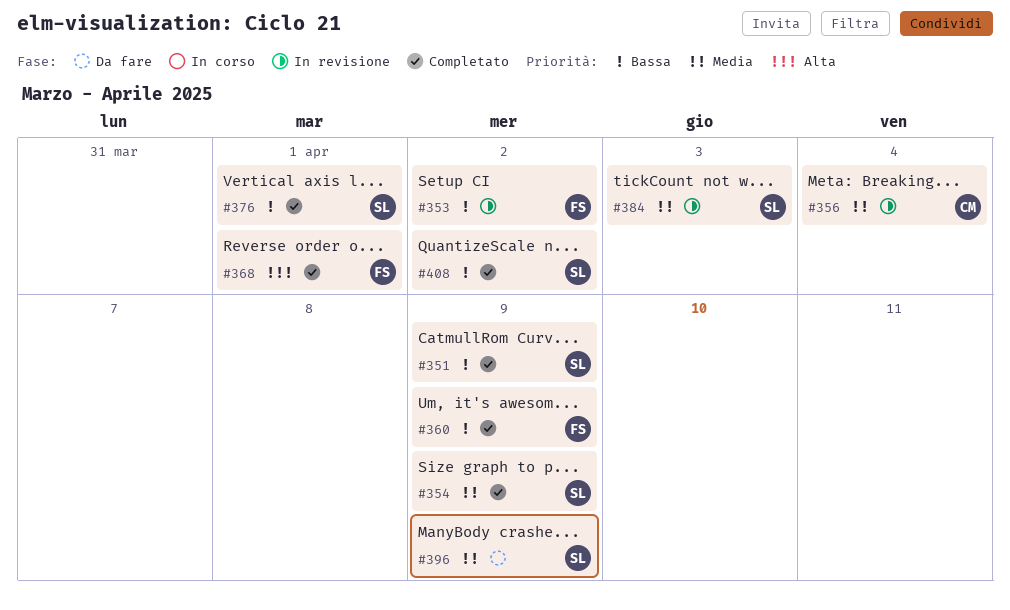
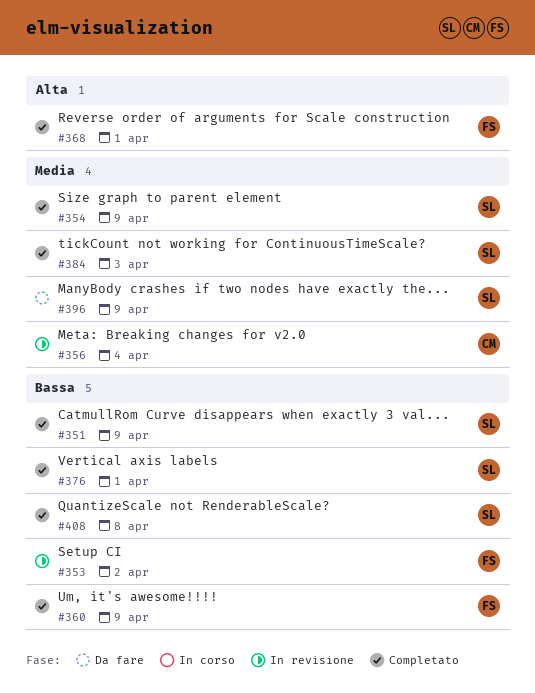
#384, status: In revisione -> Completato
#408, due: Apr 2 -> Apr 8

